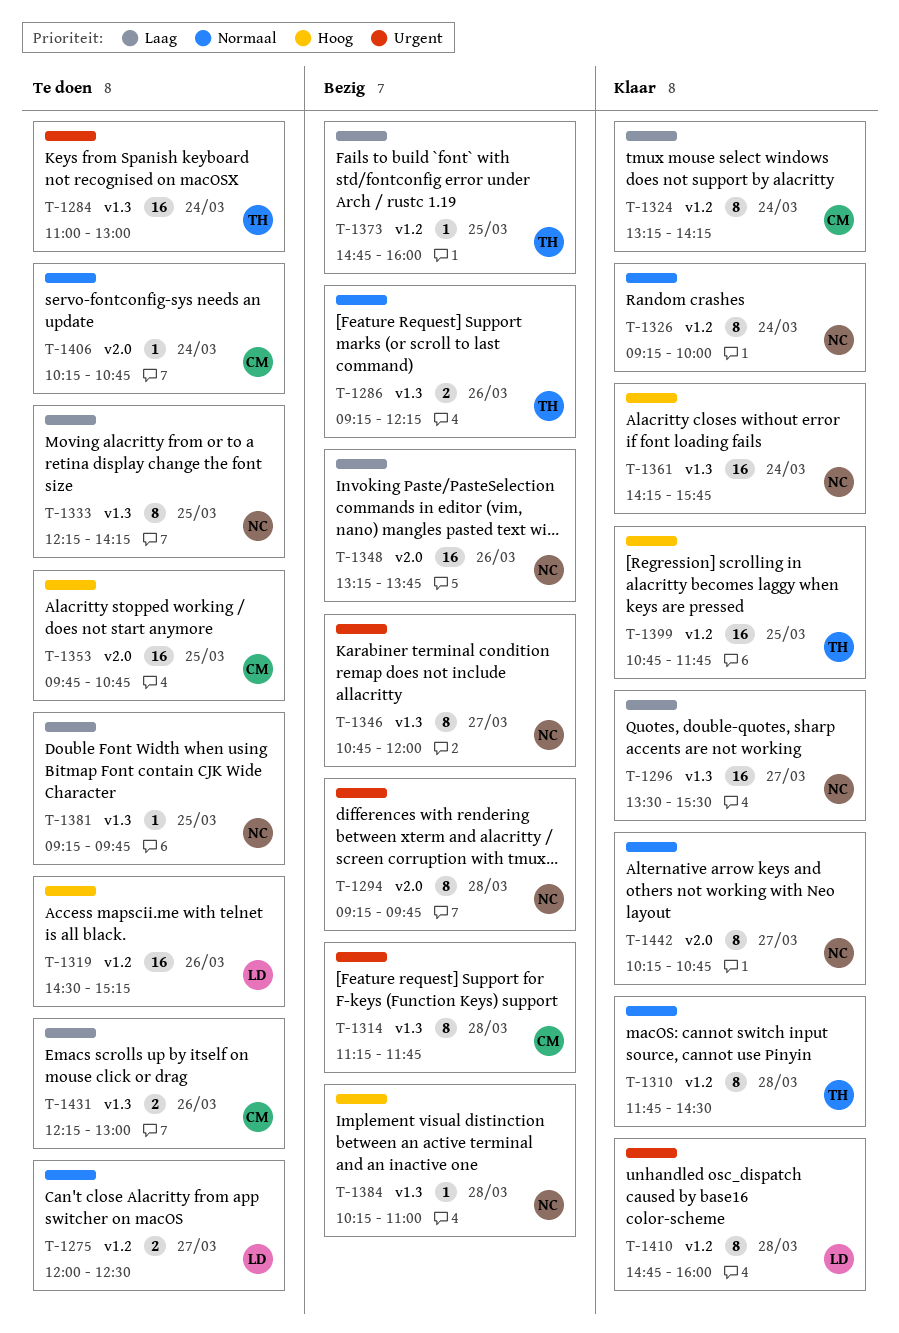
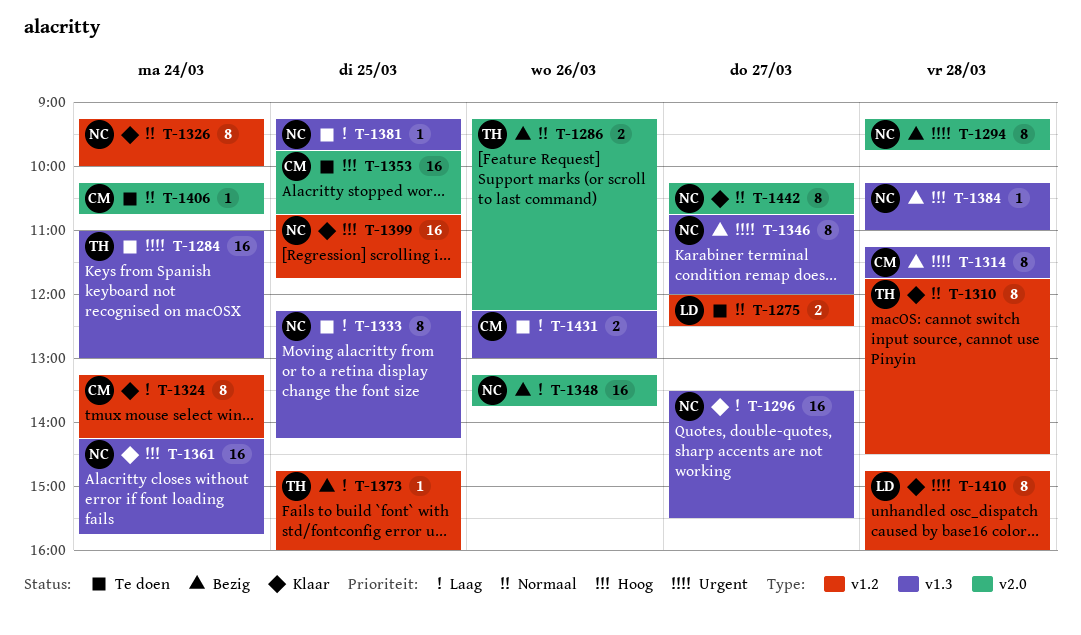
T-1286, label: v1.3 -> v2.0
T-1319: present -> none
T-1399, owner: TH -> NC

